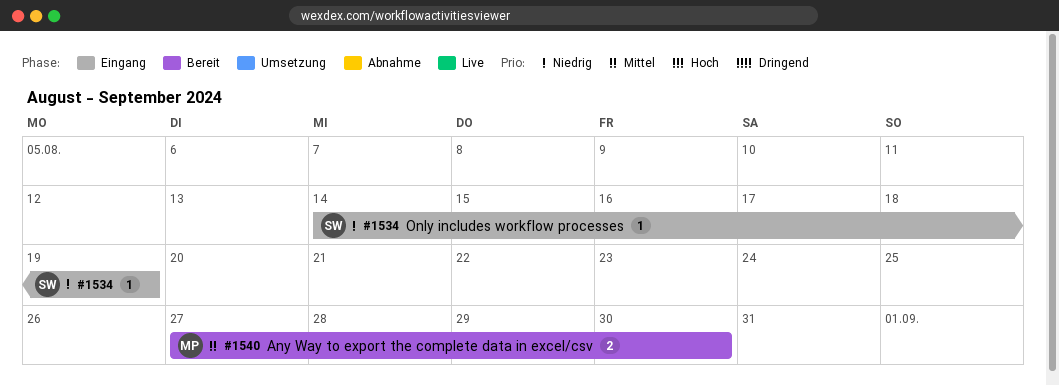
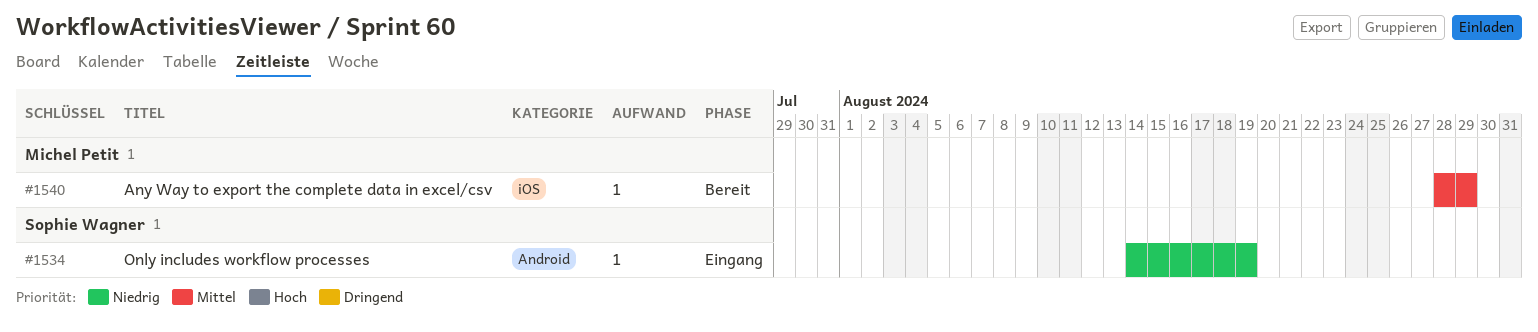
#1540, estimate: 2 -> 1
#1540, start: Aug 27 -> Aug 28
#1540, due: Aug 30 -> Aug 29

